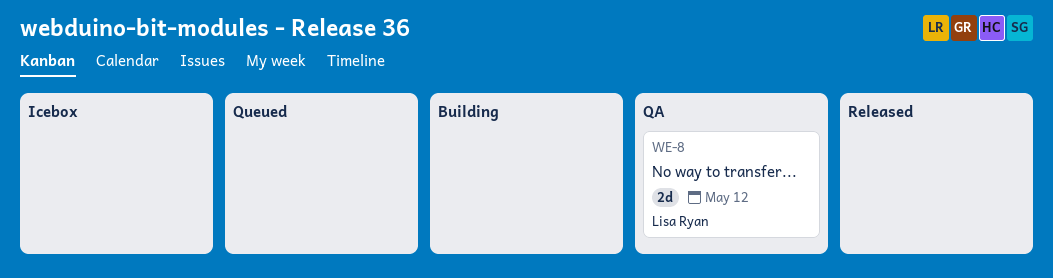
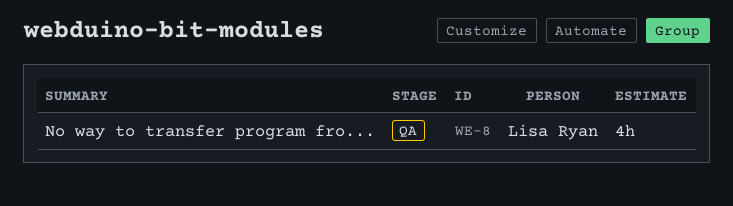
WE-8, estimate: 2d -> 4h

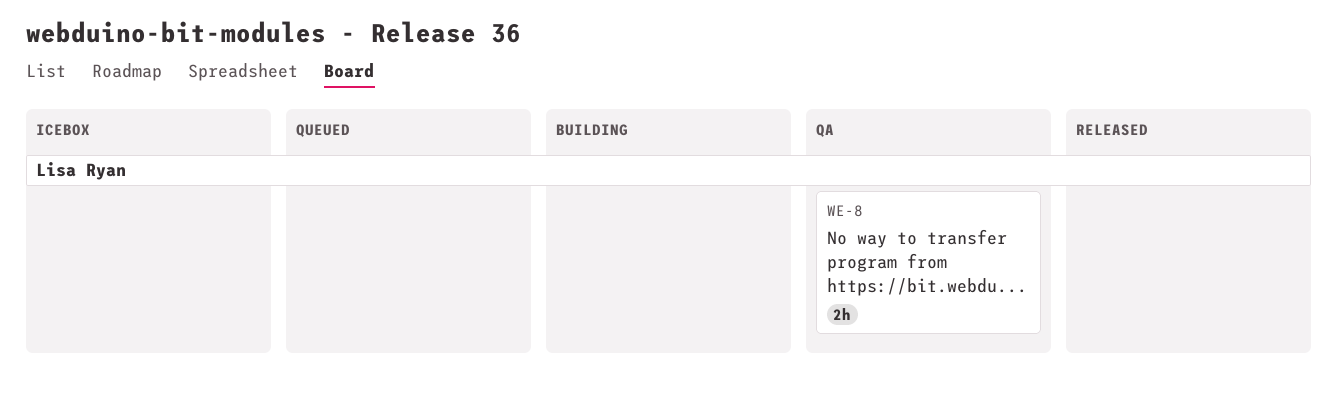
WE-8, estimate: 4h -> 2h

